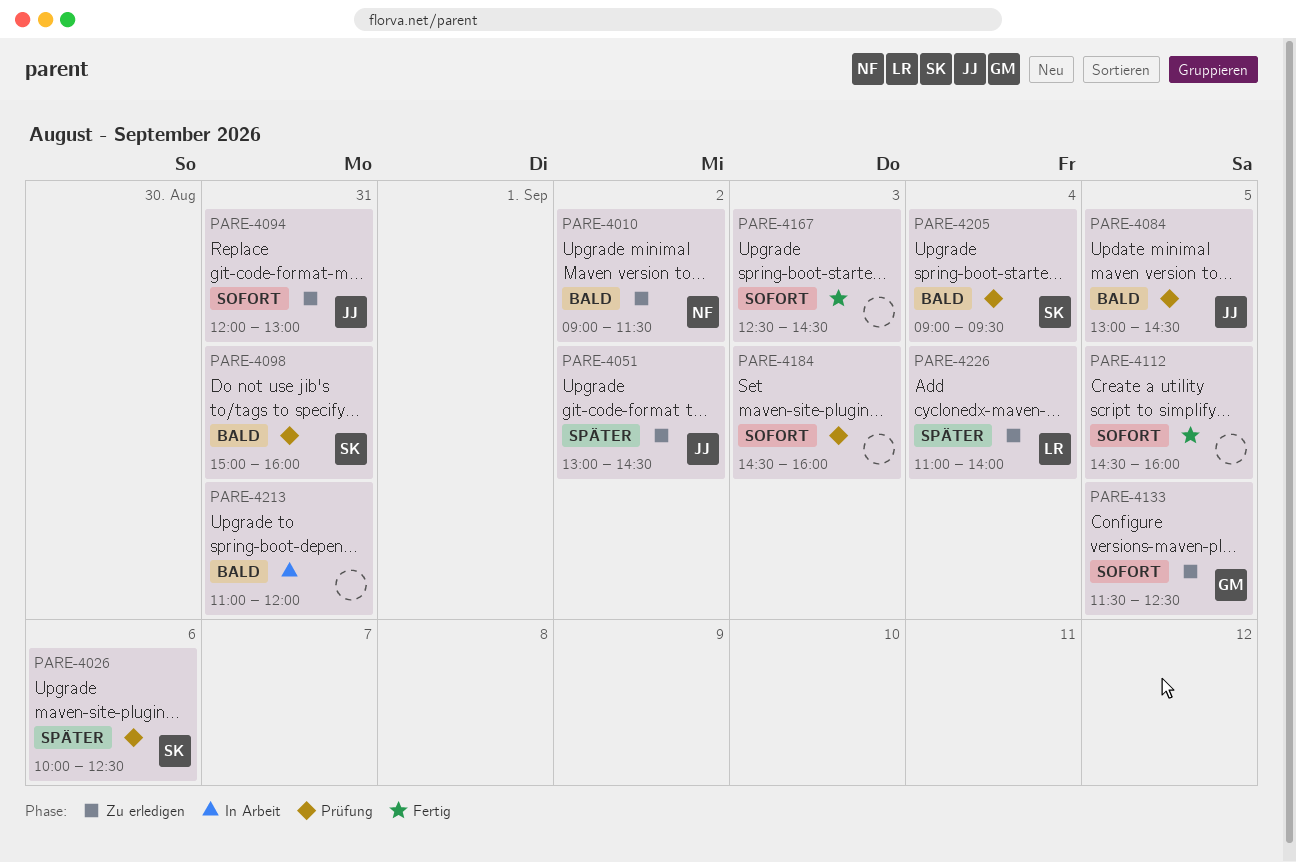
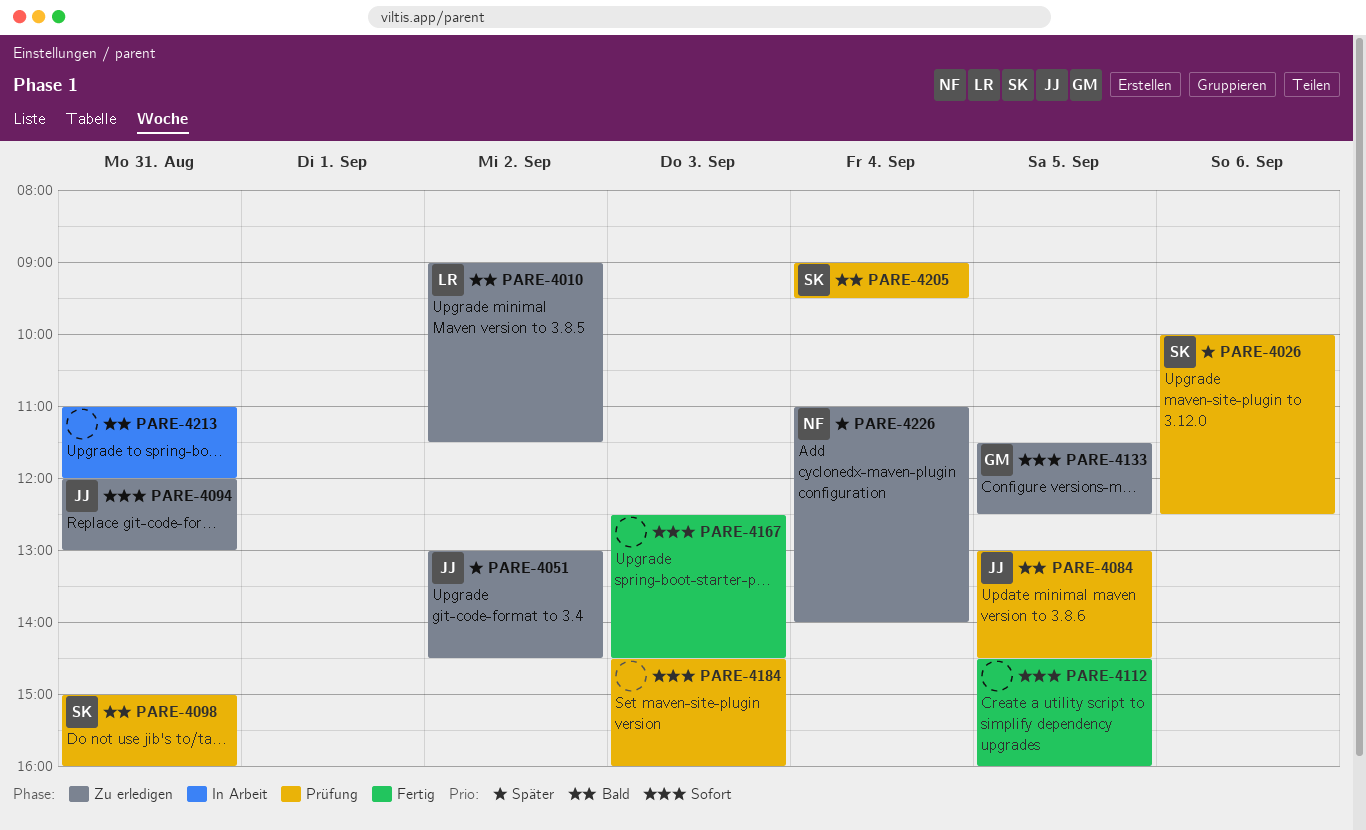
PARE-4010, owner: NF -> LR
PARE-4226, owner: LR -> NF

